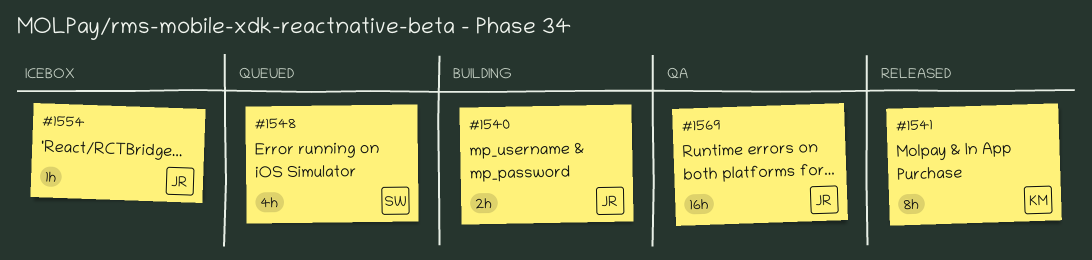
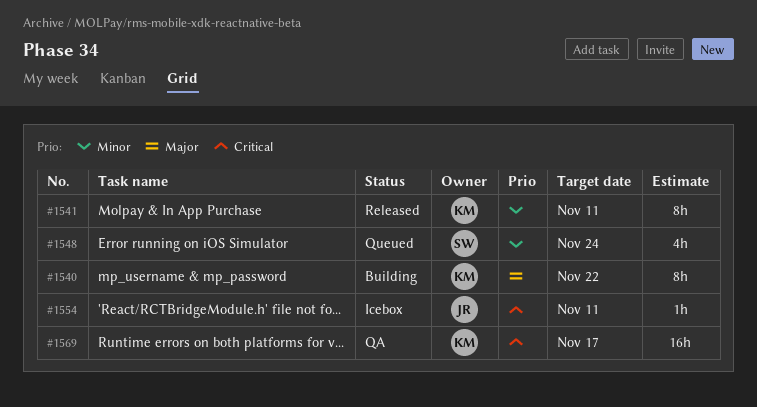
#1540, owner: JR -> KM
#1540, estimate: 2h -> 8h
#1569, owner: JR -> KM

